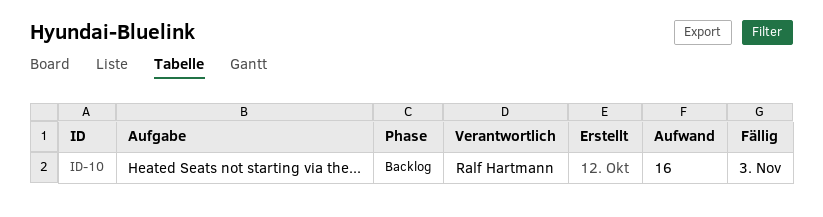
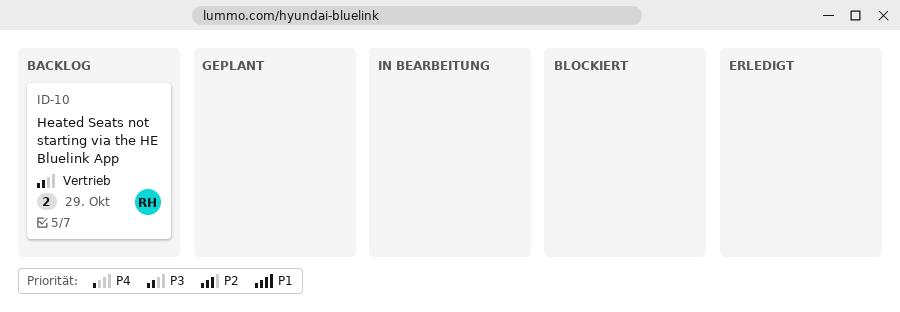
ID-10, estimate: 16 -> 2
ID-10, due: Nov 3 -> Oct 29

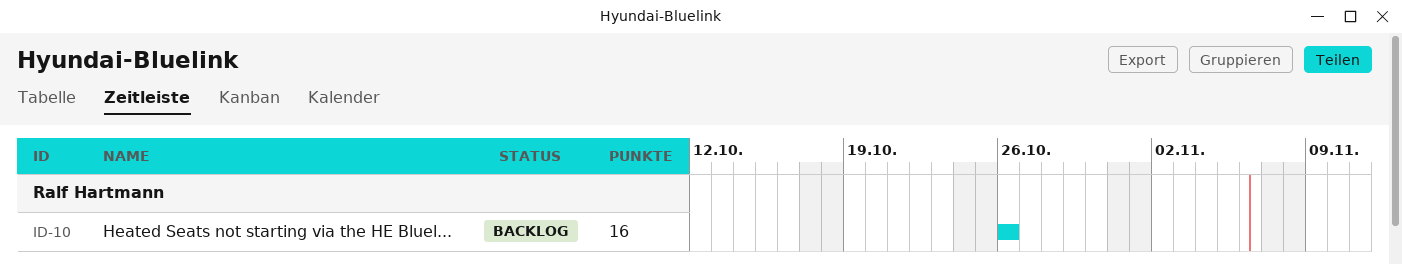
ID-10, estimate: 2 -> 16
ID-10, due: Oct 29 -> Oct 26

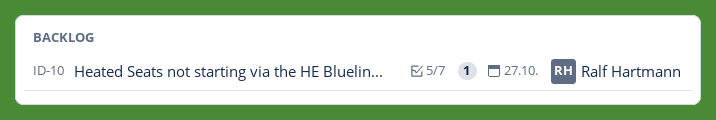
ID-10, estimate: 16 -> 1
ID-10, due: Oct 26 -> Oct 27

